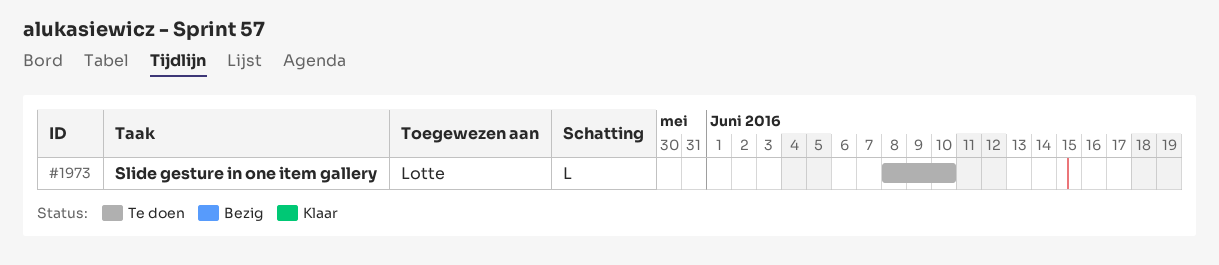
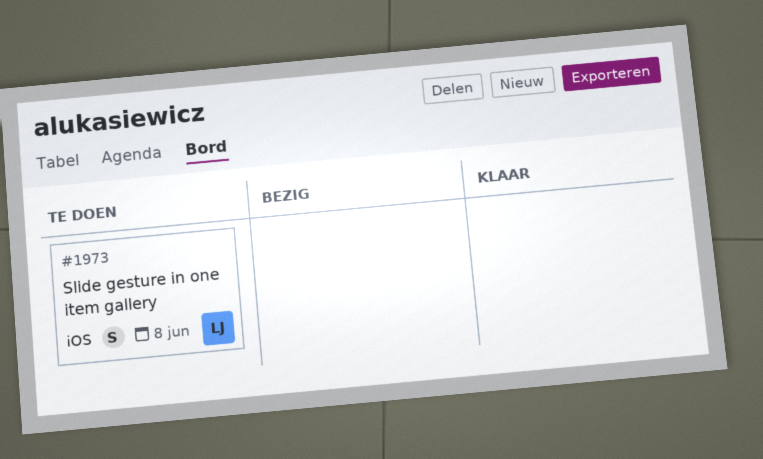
#1973, estimate: L -> S
#1973, due: Jun 10 -> Jun 8

